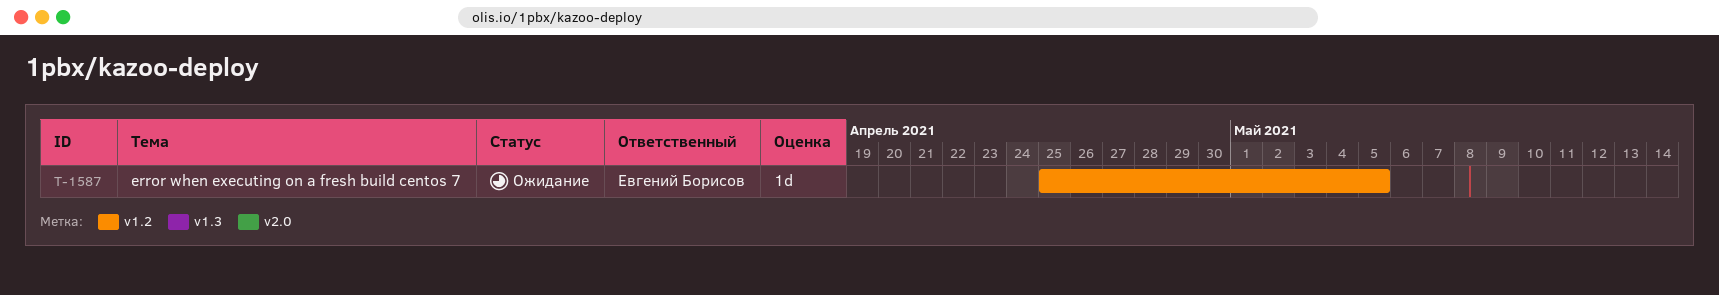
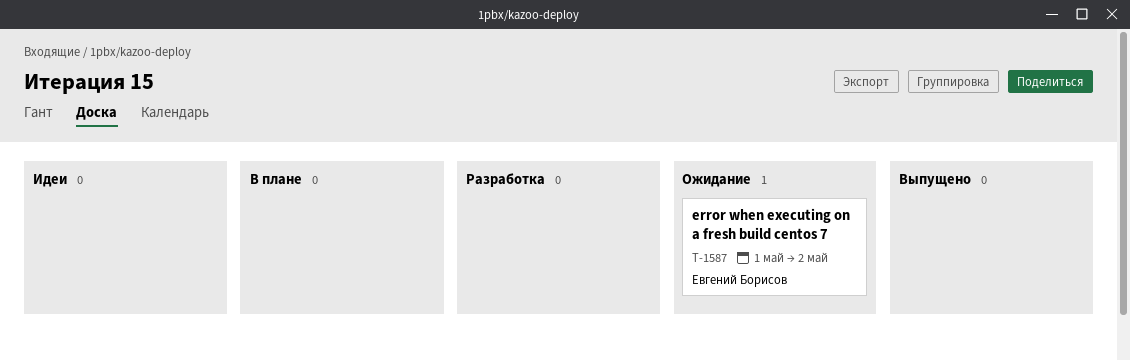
T-1587, start: Apr 25 -> May 1
T-1587, due: May 5 -> May 2

